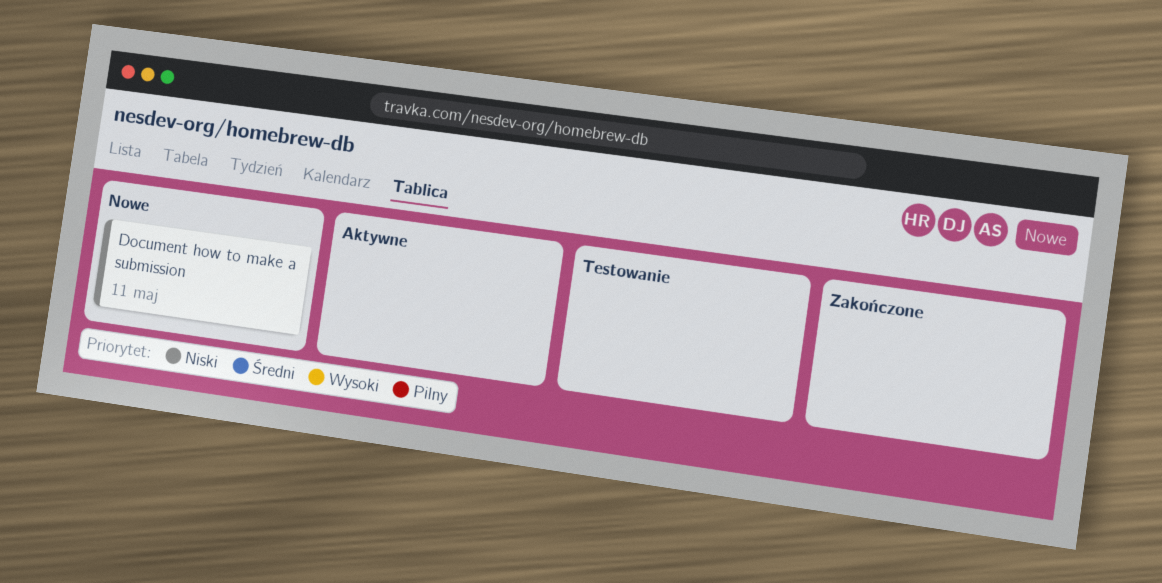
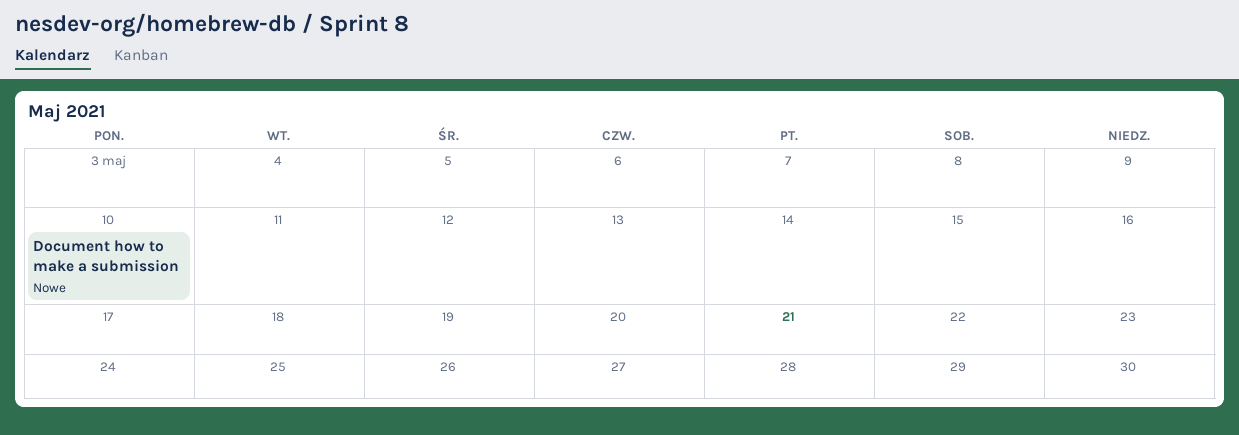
Document how to make a submission, due: May 11 -> May 10

